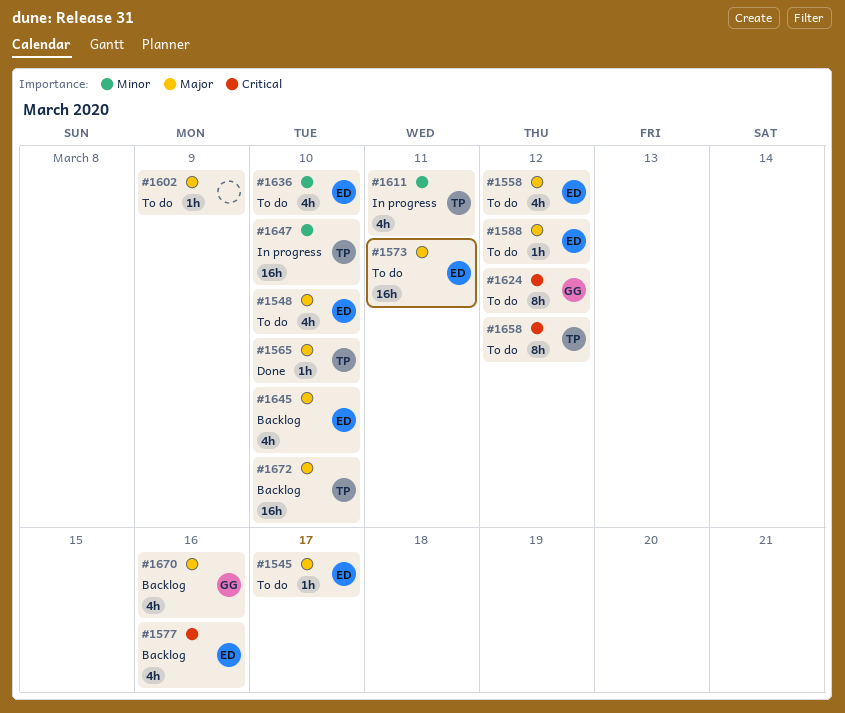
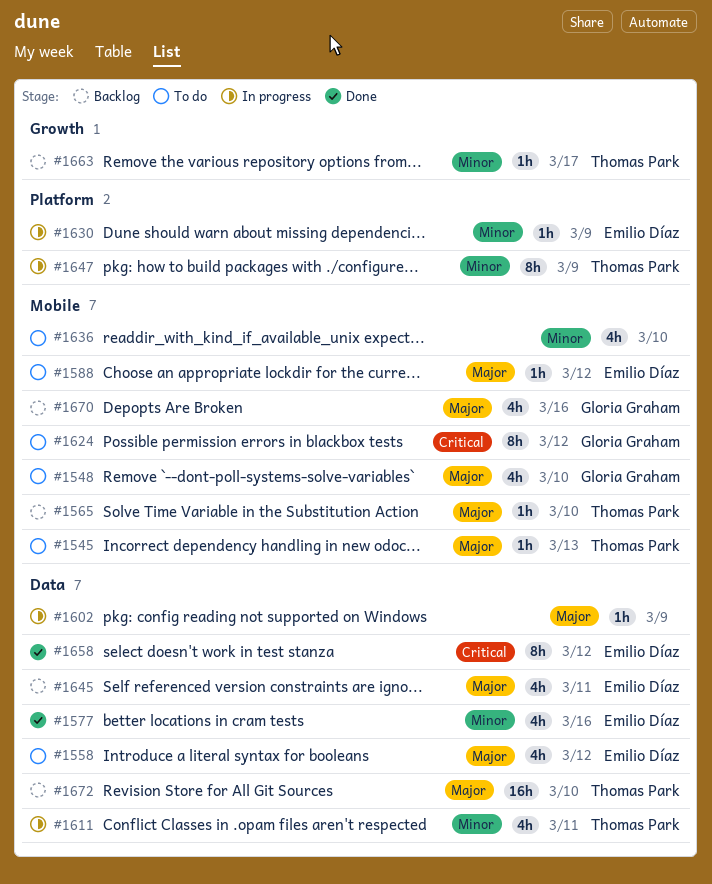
#1545, owner: Emilio Díaz -> Thomas Park
#1545, due: Mar 17 -> Mar 13
#1548, owner: Emilio Díaz -> Gloria Graham
#1565, status: Done -> Backlog
#1573: present -> none
#1577, status: Backlog -> Done
#1577, priority: Critical -> Minor
#1602, status: To do -> In progress
#1630: none -> present
#1636, owner: Emilio Díaz -> none
#1645, due: Mar 10 -> Mar 11
#1647, estimate: 16h -> 8h
#1647, due: Mar 10 -> Mar 9
#1658, status: To do -> Done
#1658, owner: Thomas Park -> Emilio Díaz
#1663: none -> present

